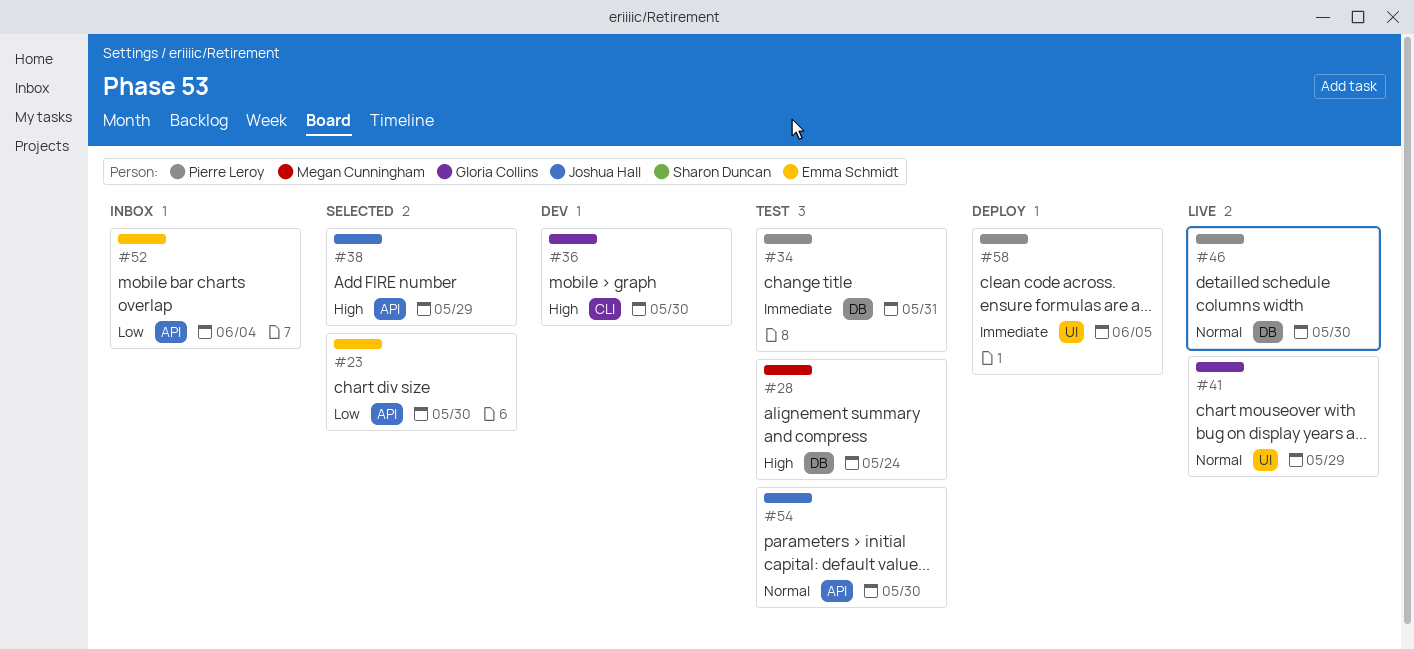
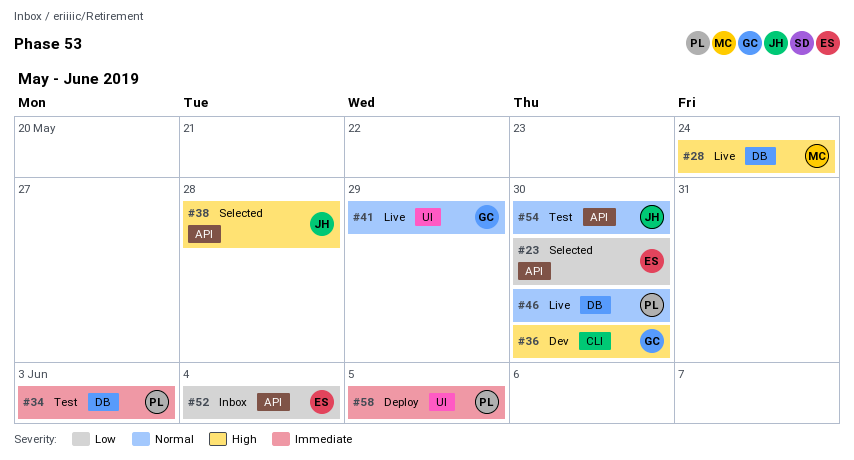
#28, status: Test -> Live
#34, due: May 31 -> Jun 3
#38, due: May 29 -> May 28

